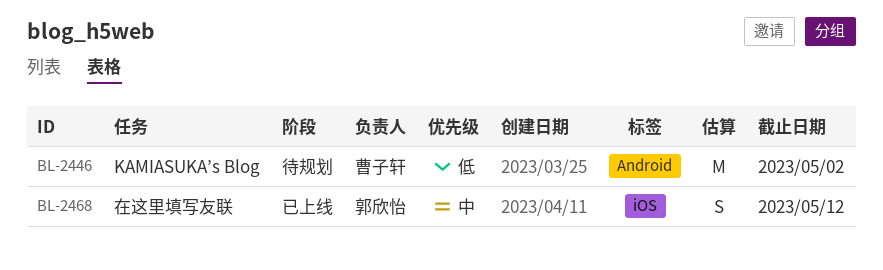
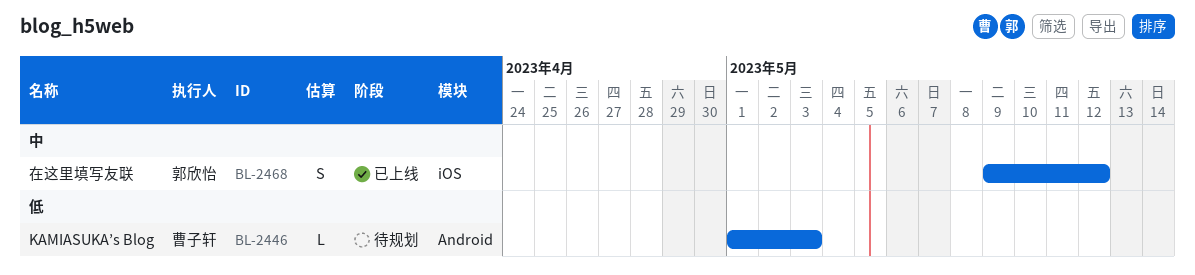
BL-2446, estimate: M -> L
BL-2446, due: May 2 -> May 3

